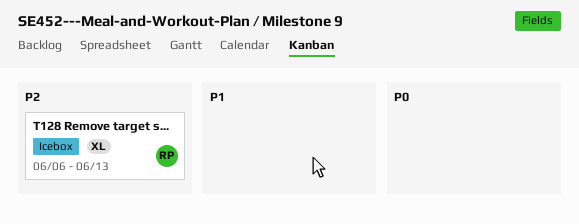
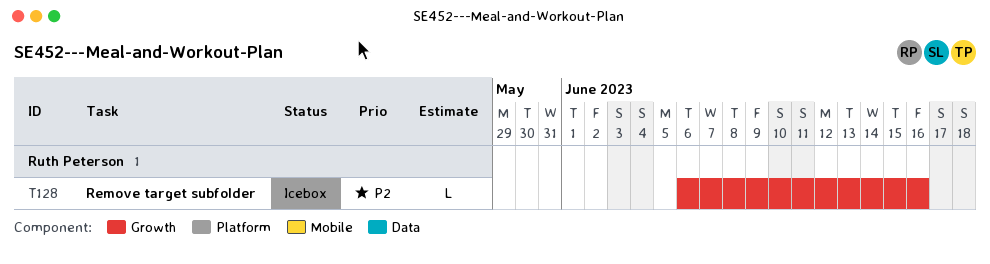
T128, estimate: XL -> L
T128, due: Jun 13 -> Jun 16

